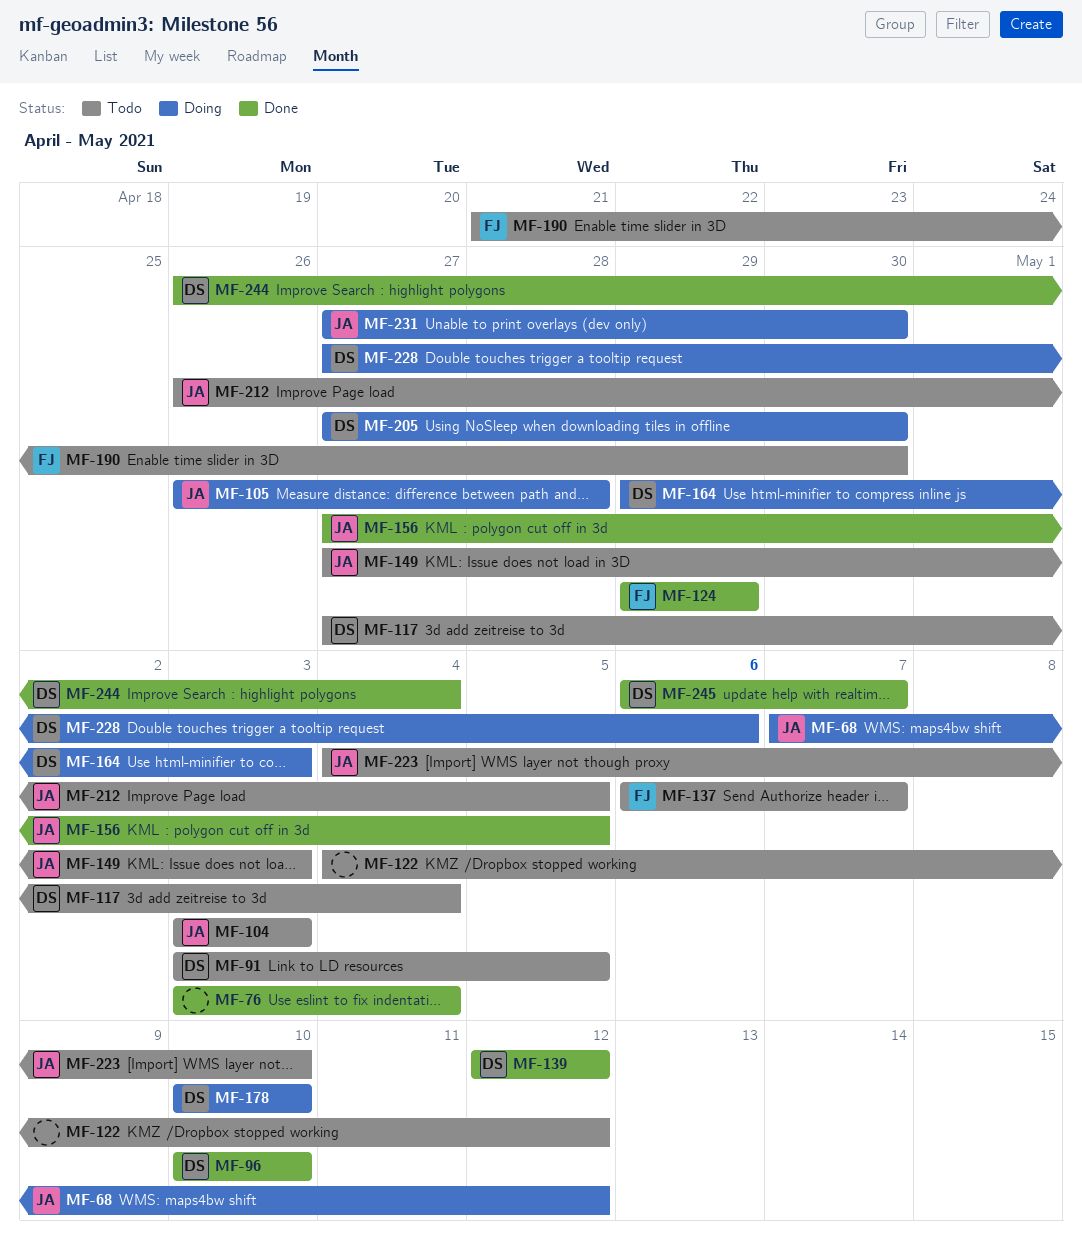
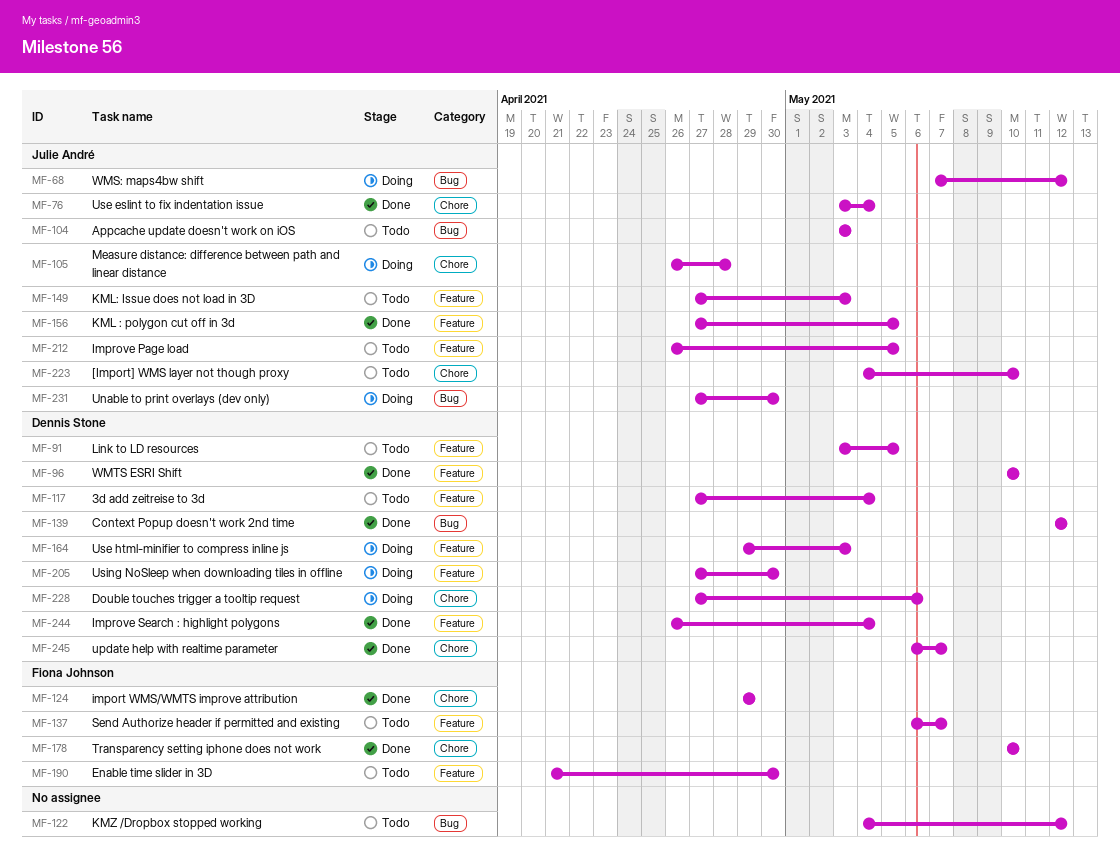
MF-76, owner: none -> Julie André
MF-178, status: Doing -> Done
MF-178, owner: Dennis Stone -> Fiona Johnson

